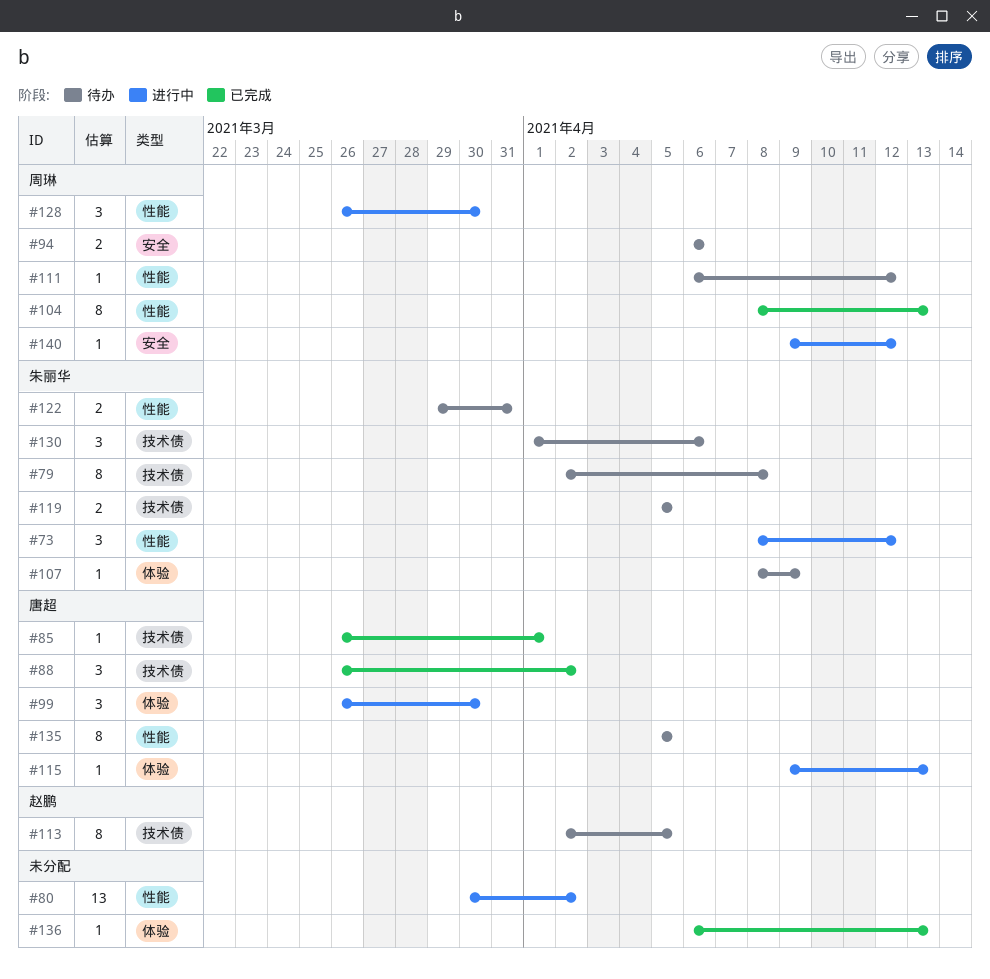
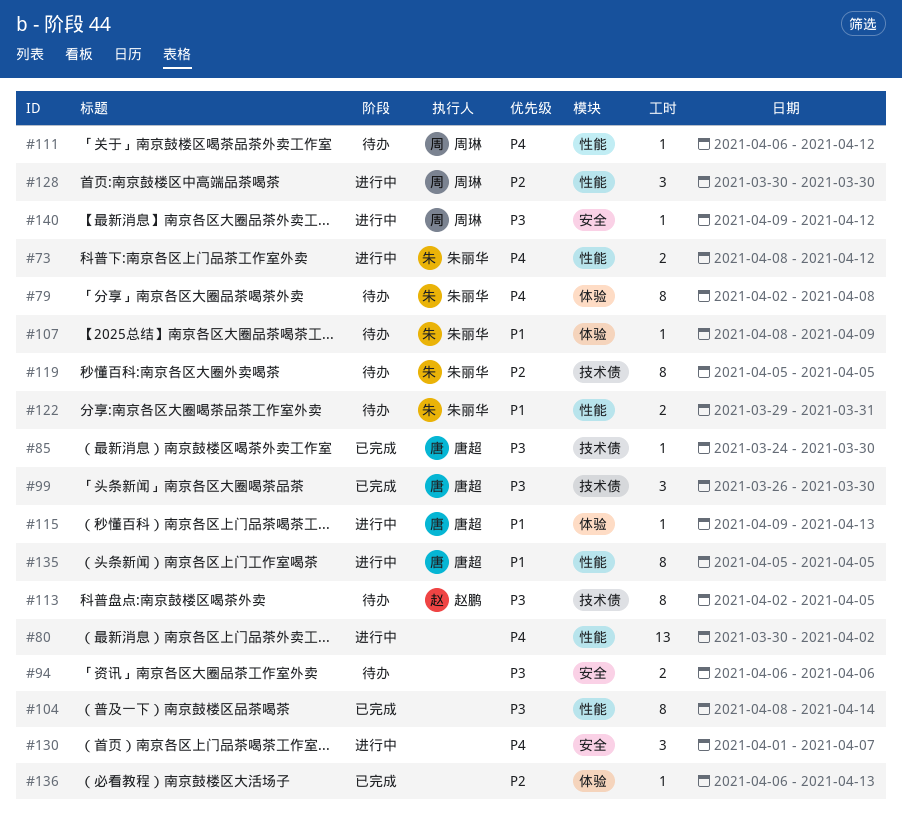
#73, estimate: 3 -> 2
#79, label: 技术债 -> 体验
#85, start: Mar 26 -> Mar 24
#85, due: Apr 1 -> Mar 30
#88: present -> none
#94, owner: 周琳 -> none
#99, status: 进行中 -> 已完成
#99, label: 体验 -> 技术债
#104, owner: 周琳 -> none
#104, due: Apr 13 -> Apr 14
#119, estimate: 2 -> 8
#128, start: Mar 26 -> Mar 30
#130, status: 待办 -> 进行中
#130, owner: 朱丽华 -> none
#130, label: 技术债 -> 安全
#130, due: Apr 6 -> Apr 7
#135, status: 待办 -> 进行中

